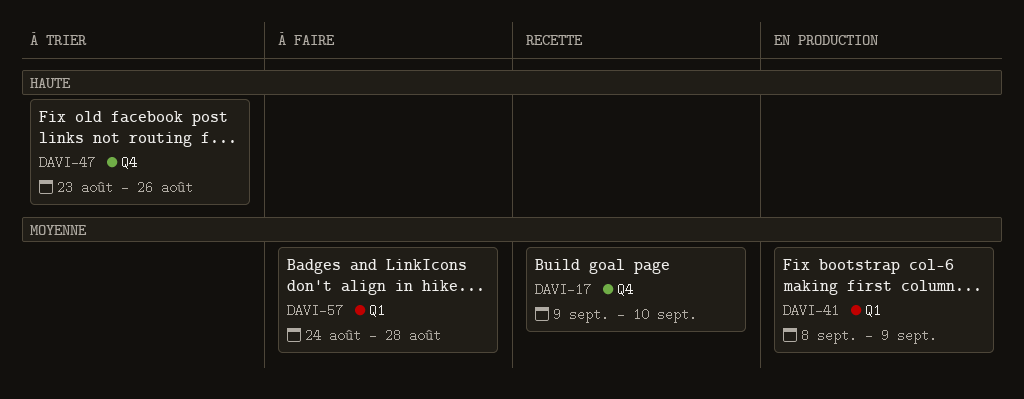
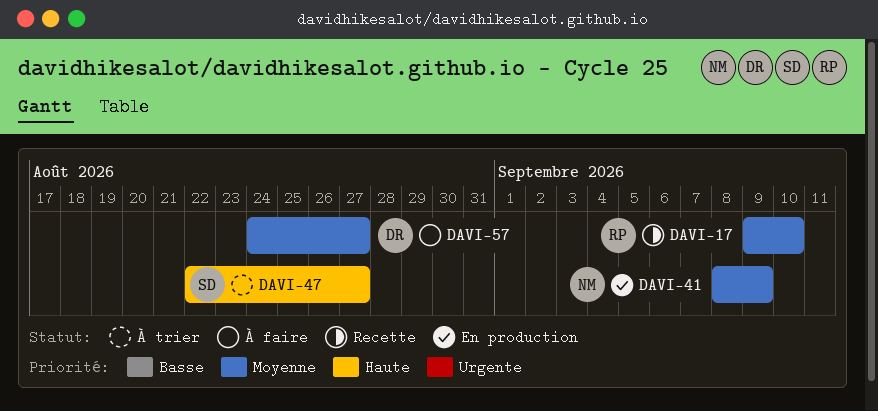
DAVI-47, start: Aug 23 -> Aug 22
DAVI-47, due: Aug 26 -> Aug 27
DAVI-57, due: Aug 28 -> Aug 27

